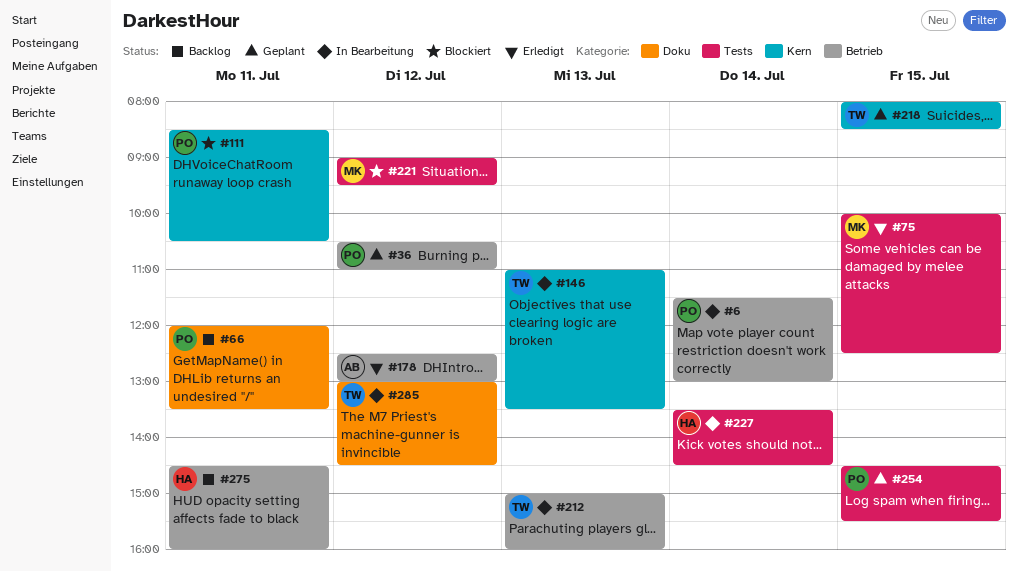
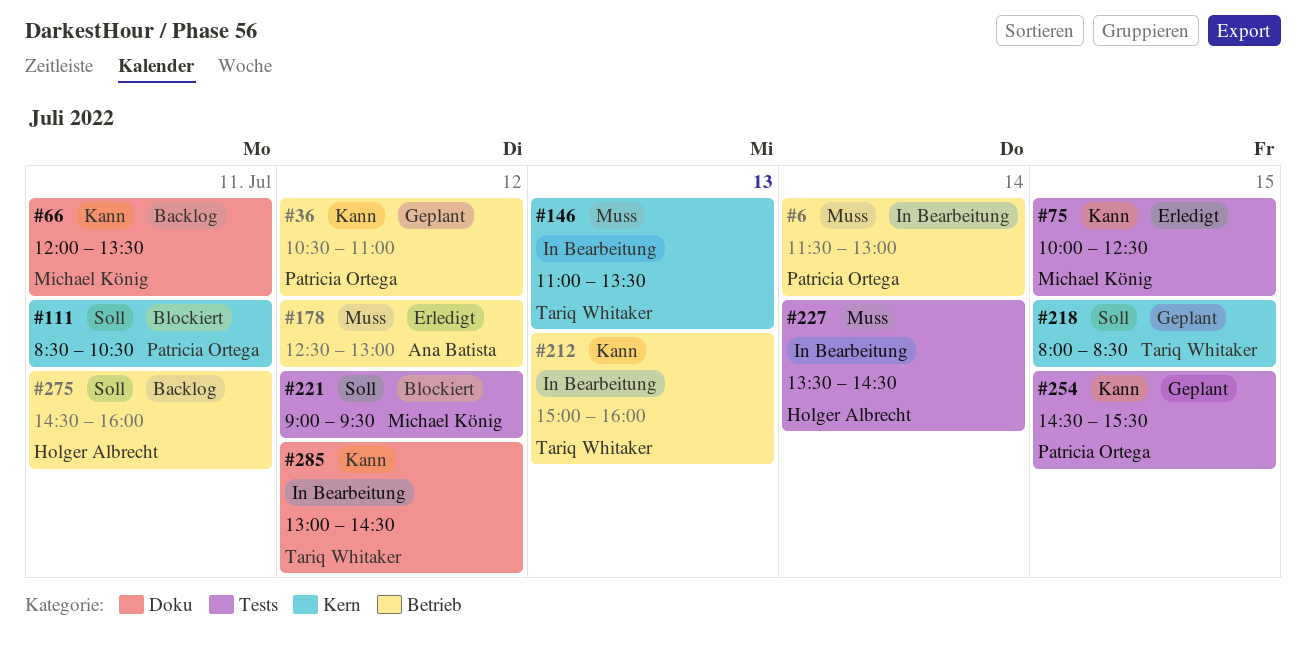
#66, owner: Patricia Ortega -> Michael König

